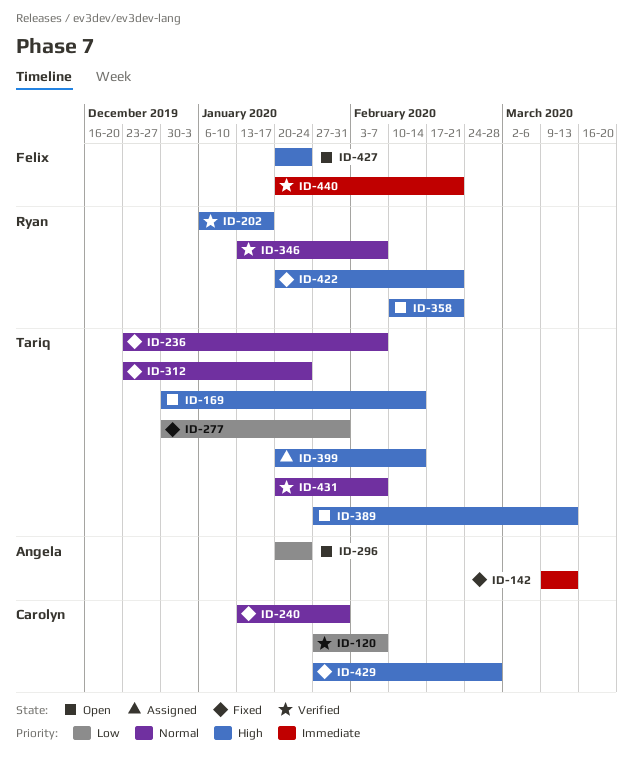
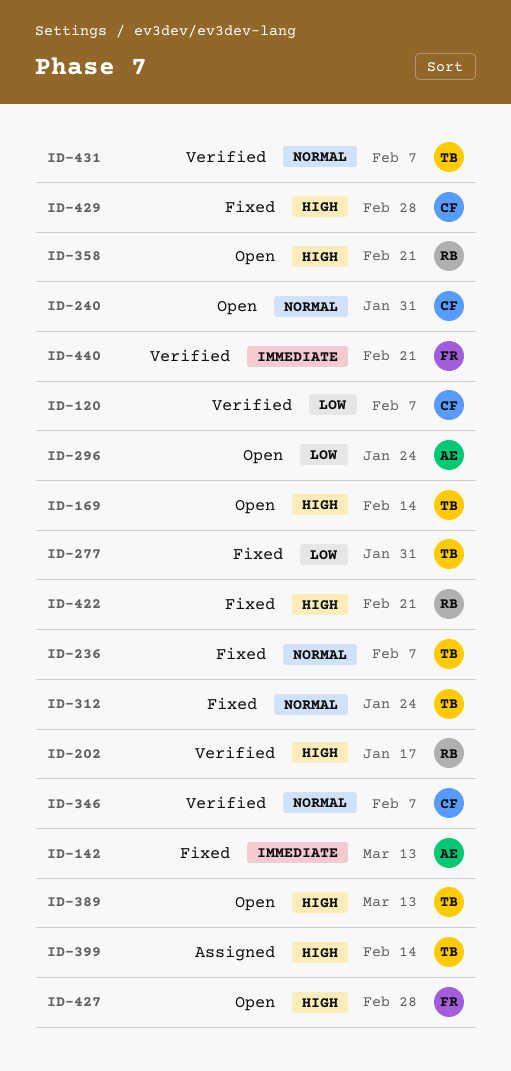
ID-240, status: Fixed -> Open
ID-346, owner: Ryan -> Carolyn
ID-427, due: Jan 24 -> Feb 28

